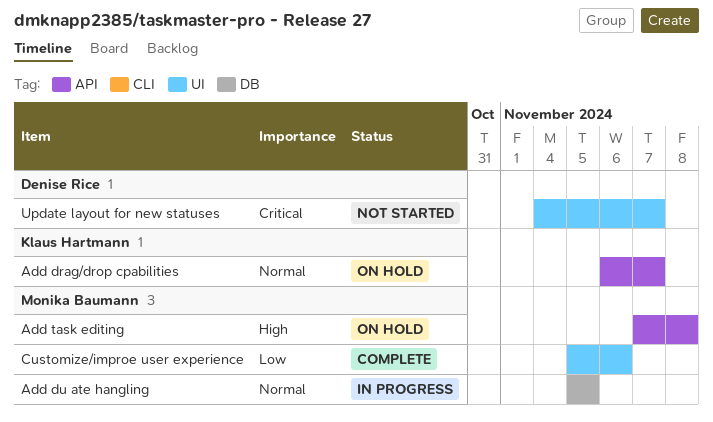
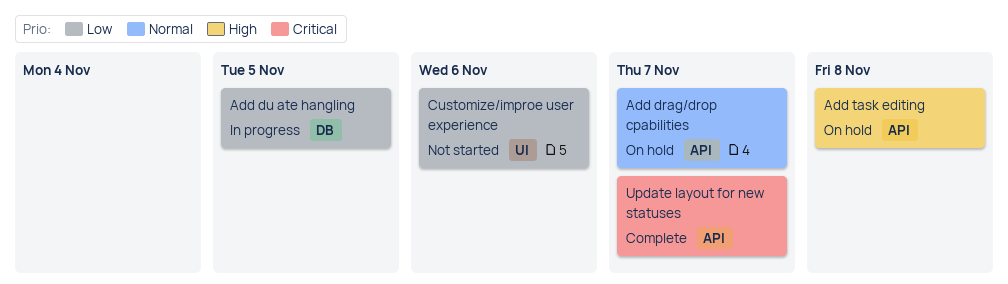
Add du ate hangling, priority: Normal -> Low
Customize/improe user experience, status: Complete -> Not started
Update layout for new statuses, status: Not started -> Complete
Update layout for new statuses, label: UI -> API

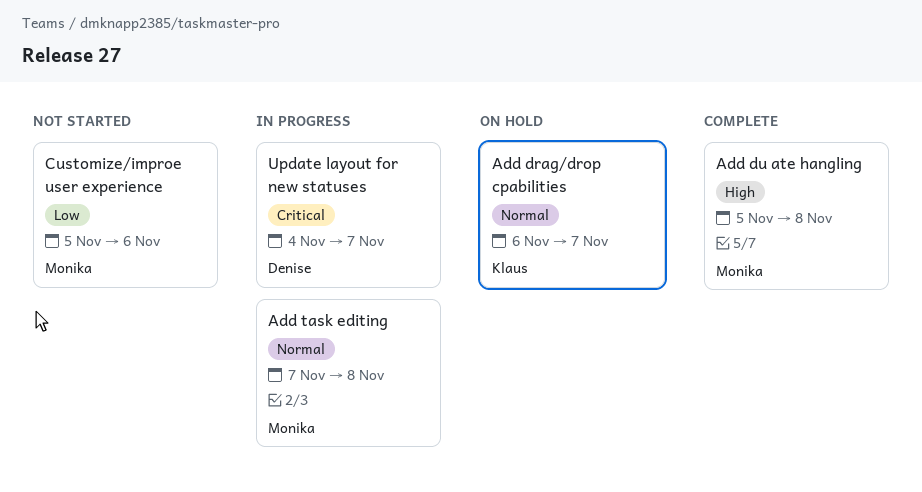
Add du ate hangling, status: In progress -> Complete
Add du ate hangling, priority: Low -> High
Add du ate hangling, due: Nov 5 -> Nov 8
Add task editing, status: On hold -> In progress
Add task editing, priority: High -> Normal
Update layout for new statuses, status: Complete -> In progress

